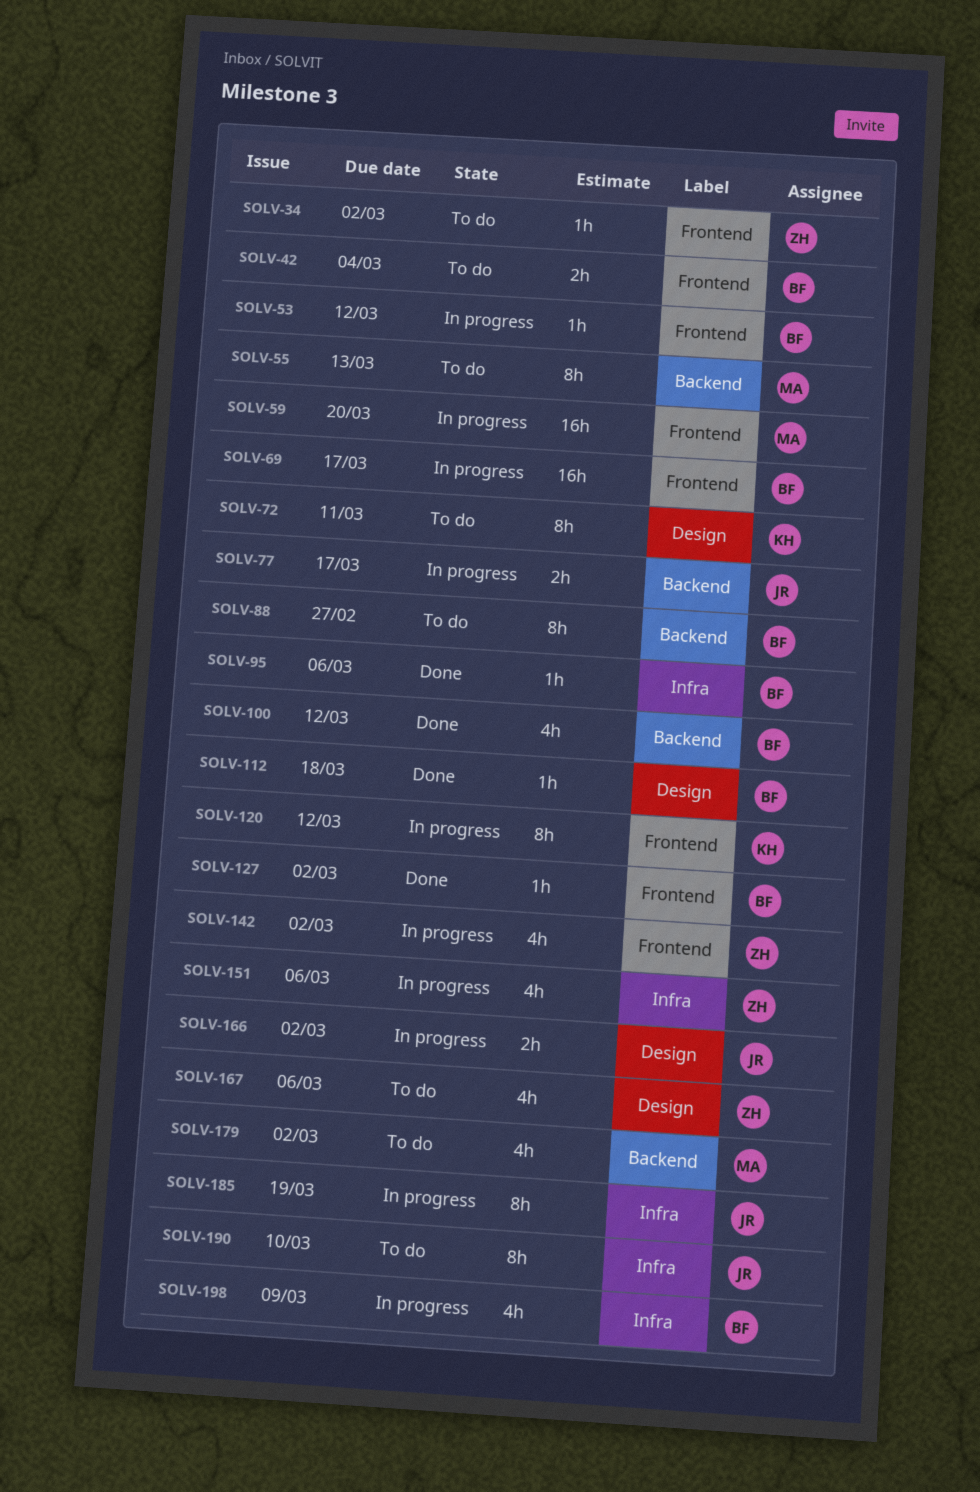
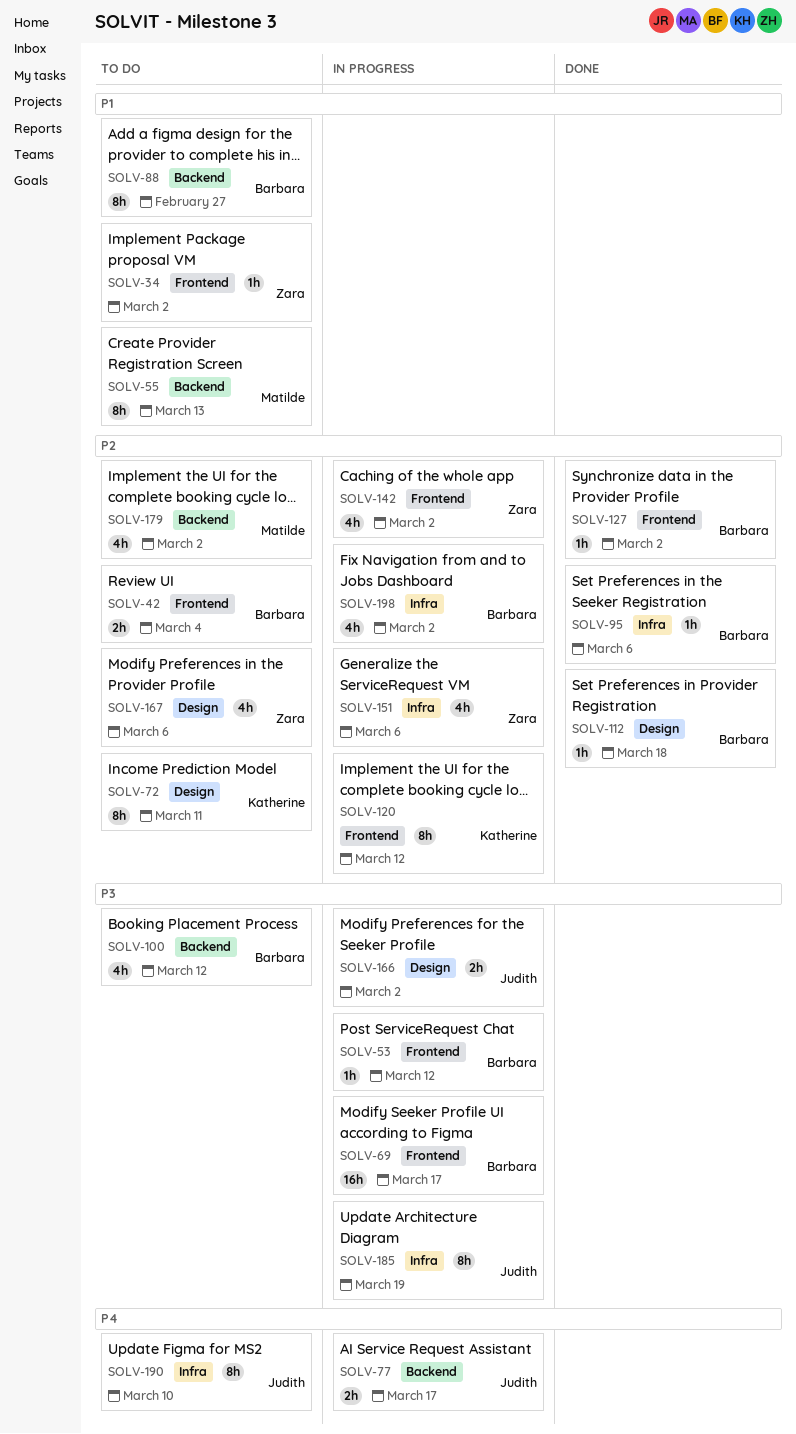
SOLV-59: present -> none
SOLV-100, status: Done -> To do
SOLV-198, due: Mar 9 -> Mar 2

